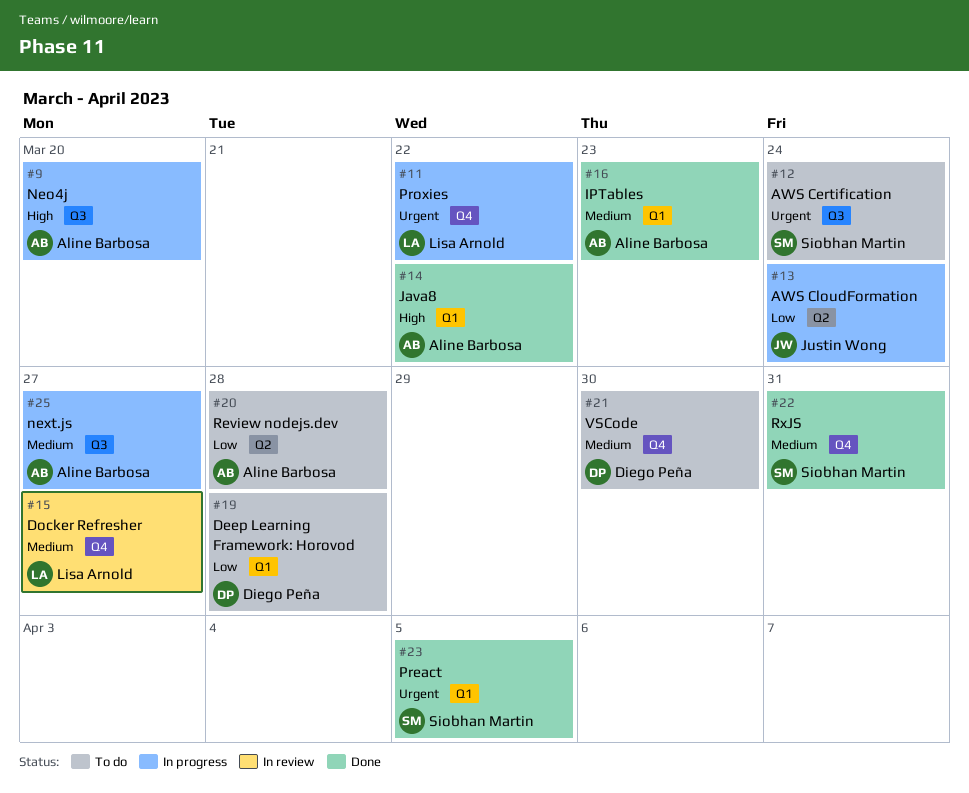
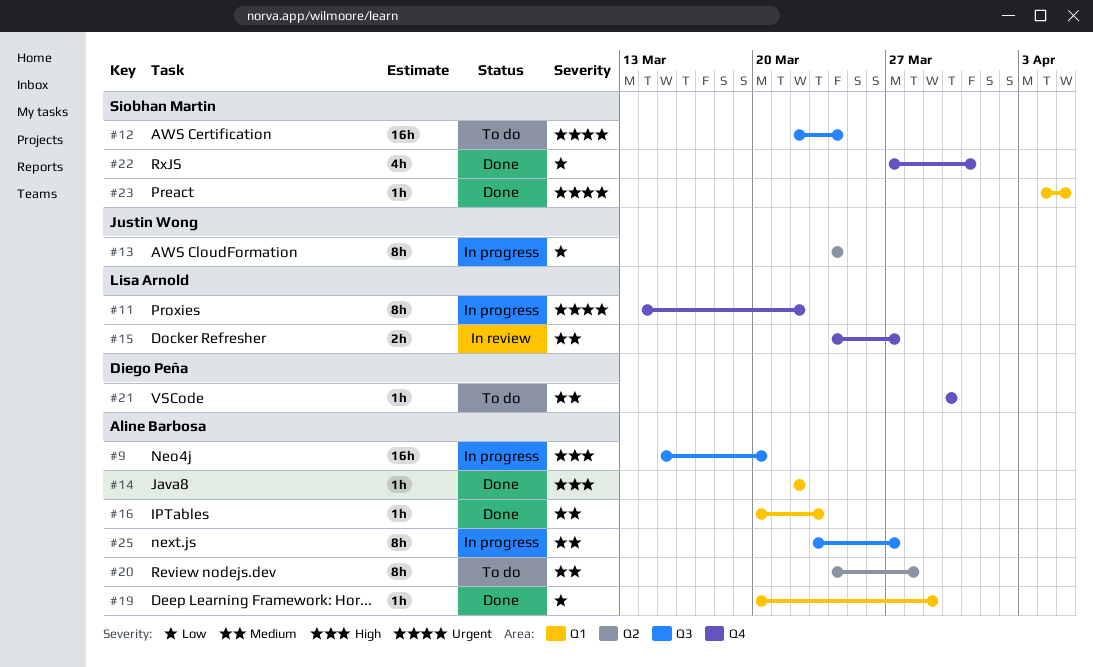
#19, status: To do -> Done
#19, owner: Diego Peña -> Aline Barbosa
#19, due: Mar 28 -> Mar 29
#20, priority: Low -> Medium
#22, priority: Medium -> Low

